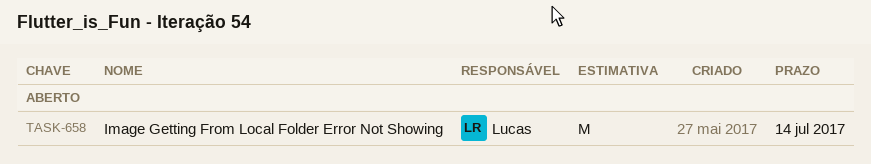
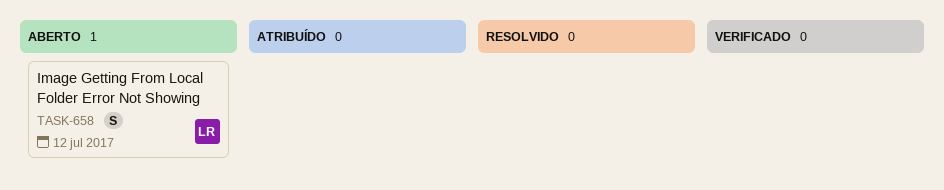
TASK-658, estimate: M -> S
TASK-658, due: Jul 14 -> Jul 12

